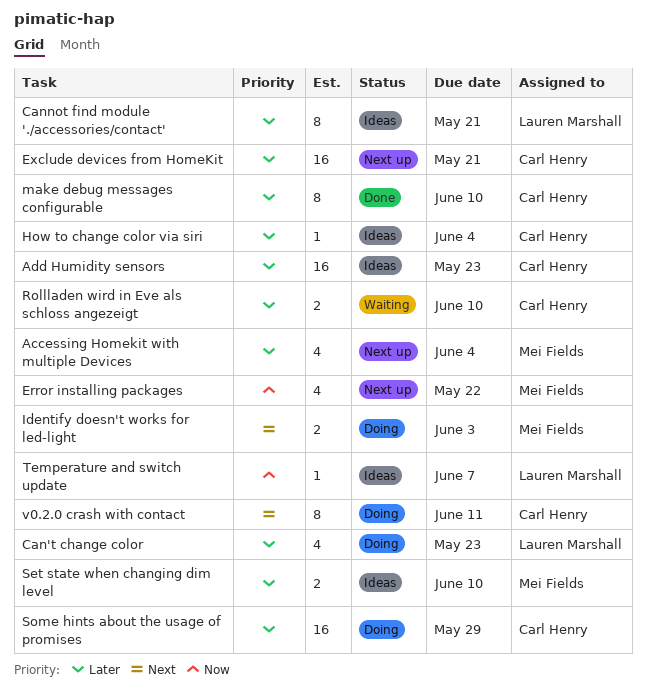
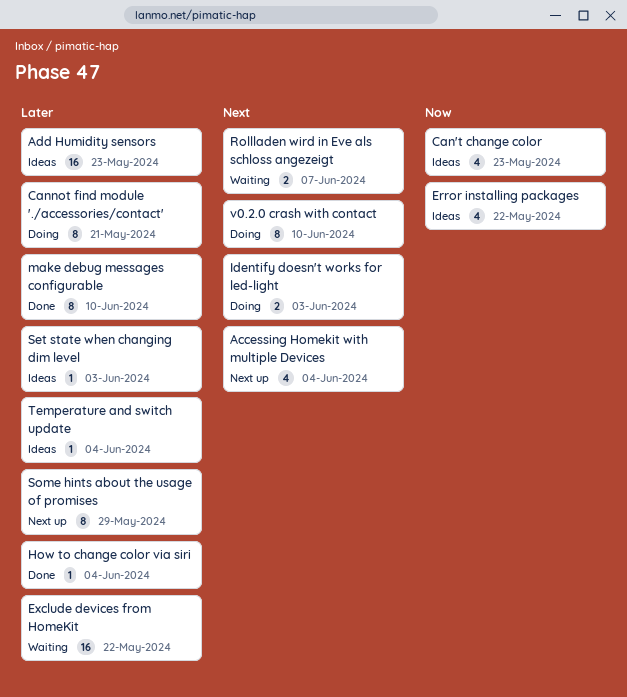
Accessing Homekit with multiple Devices, priority: Later -> Next
Can't change color, status: Doing -> Ideas
Can't change color, priority: Later -> Now
Cannot find module './accessories/contact', status: Ideas -> Doing
Error installing packages, status: Next up -> Ideas
Exclude devices from HomeKit, status: Next up -> Waiting
Exclude devices from HomeKit, due: May 21 -> May 22
How to change color via siri, status: Ideas -> Done
Rollladen wird in Eve als schloss angezeigt, priority: Later -> Next
Rollladen wird in Eve als schloss angezeigt, due: Jun 10 -> Jun 7
Set state when changing dim level, estimate: 2 -> 1
Set state when changing dim level, due: Jun 10 -> Jun 3
Some hints about the usage of promises, status: Doing -> Next up
Some hints about the usage of promises, estimate: 16 -> 8
Temperature and switch update, priority: Now -> Later
Temperature and switch update, due: Jun 7 -> Jun 4
v0.2.0 crash with contact, due: Jun 11 -> Jun 10

